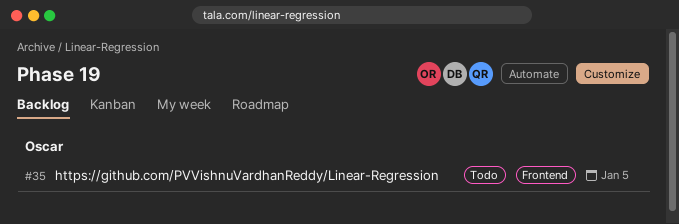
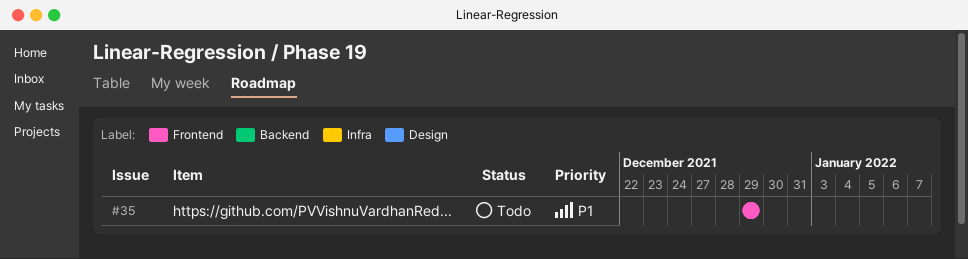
#35, due: Jan 5 -> Dec 29

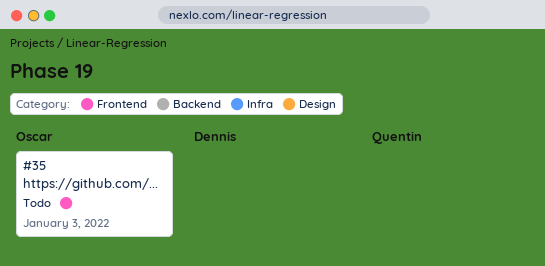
#35, due: Dec 29 -> Jan 3

